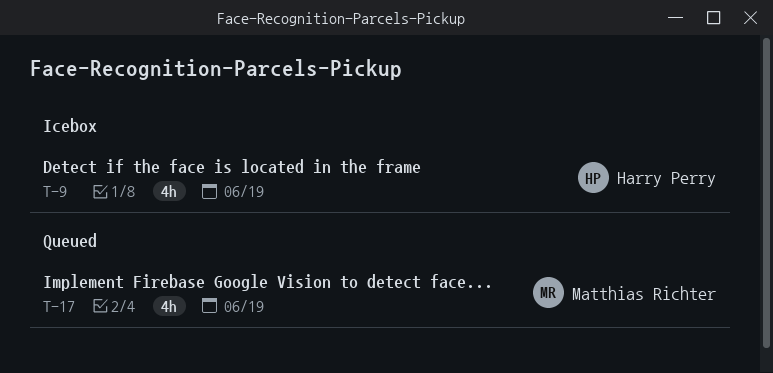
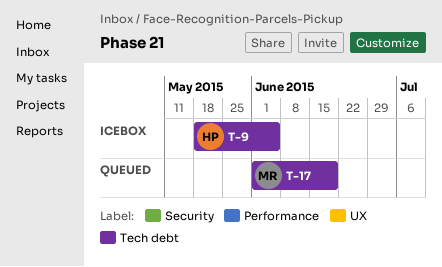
T-9, due: Jun 19 -> Jun 5

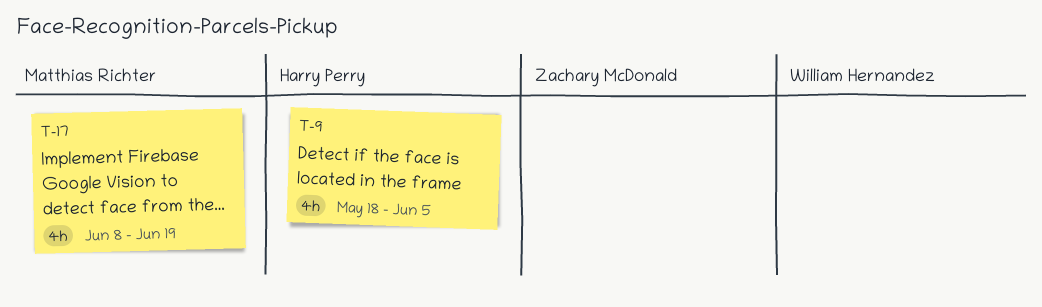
T-17, start: Jun 1 -> Jun 8

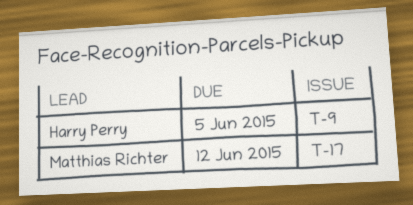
T-17, due: Jun 19 -> Jun 12

